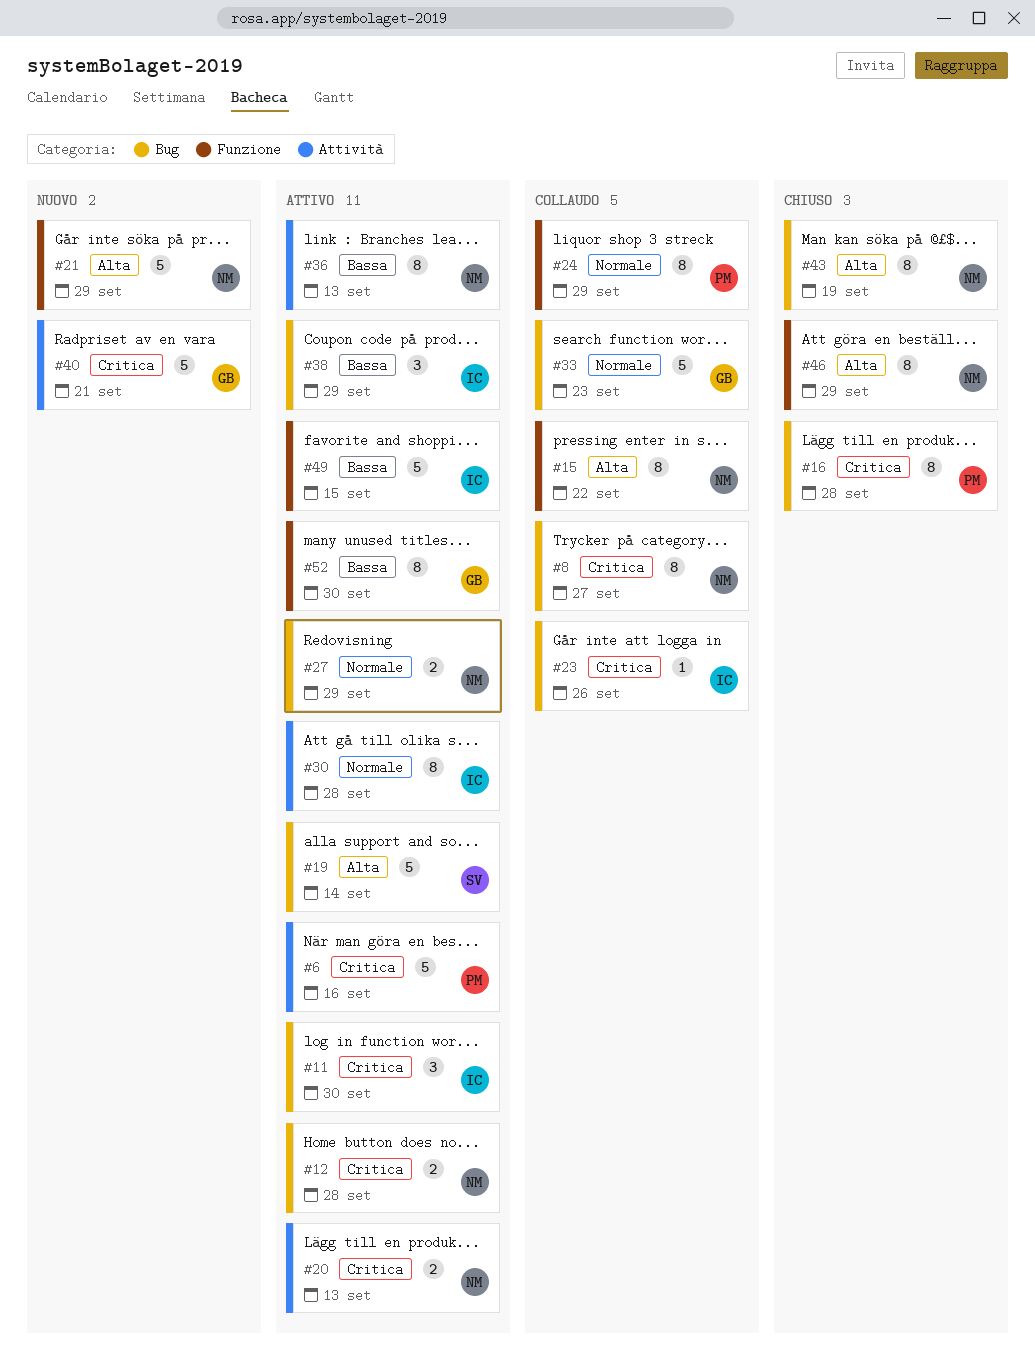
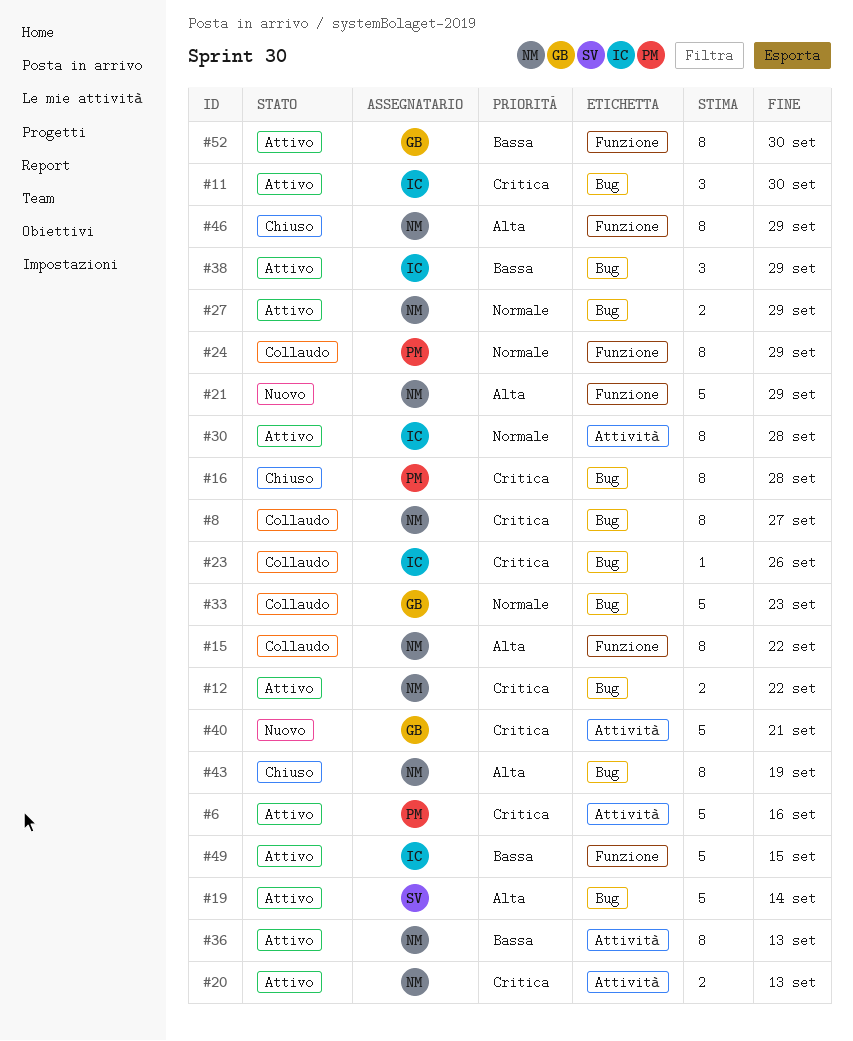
#12, due: Sep 28 -> Sep 22

